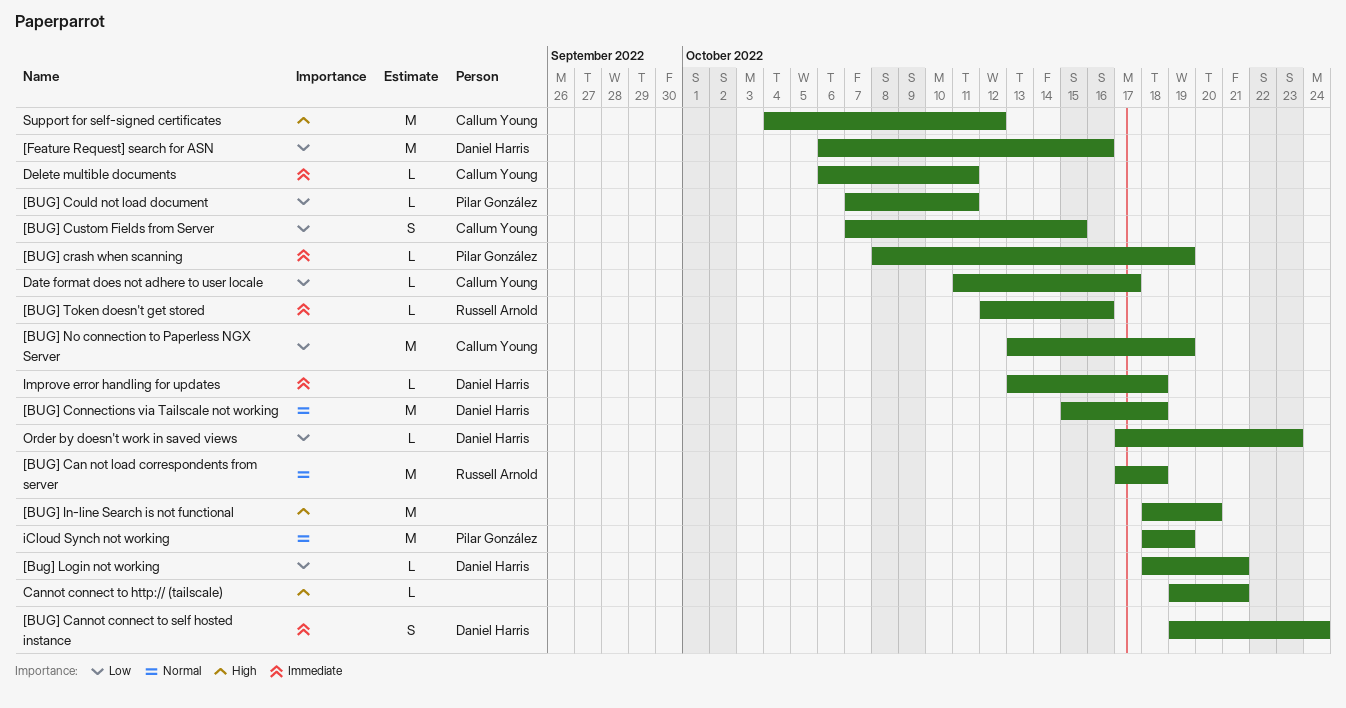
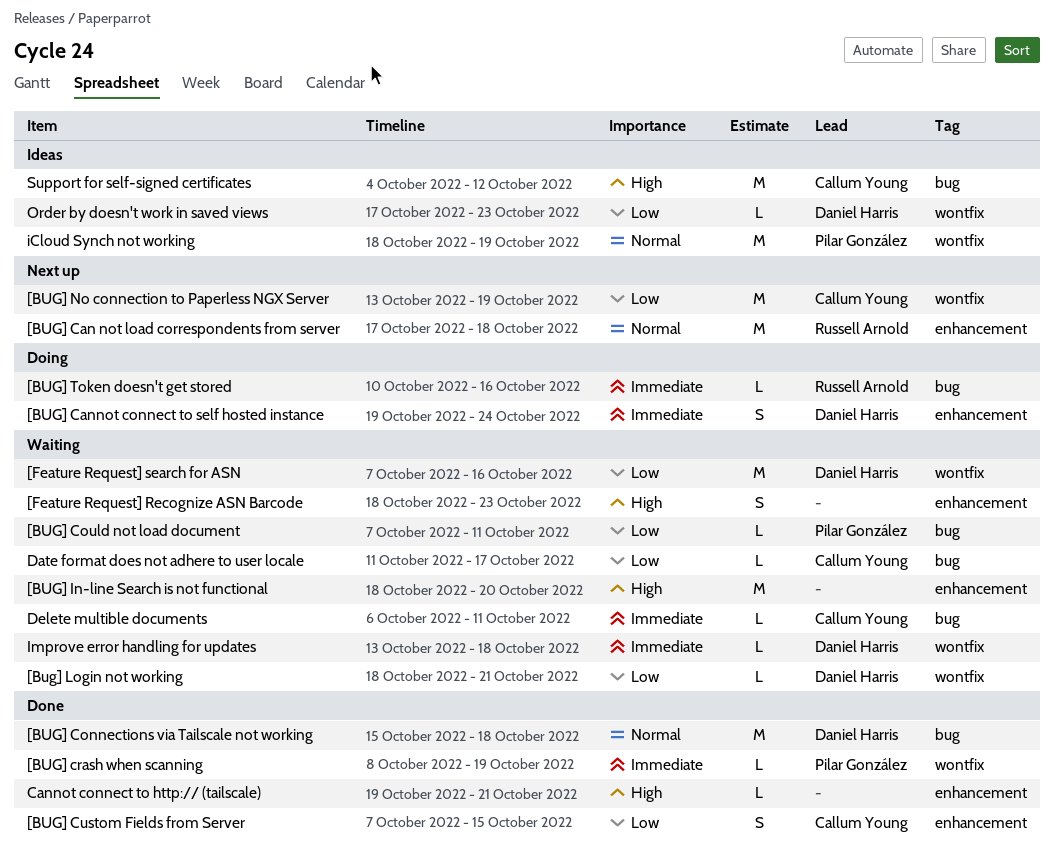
[BUG] Token doesn't get stored, start: Oct 12 -> Oct 10
[Feature Request] Recognize ASN Barcode: none -> present
[Feature Request] search for ASN, start: Oct 6 -> Oct 7

